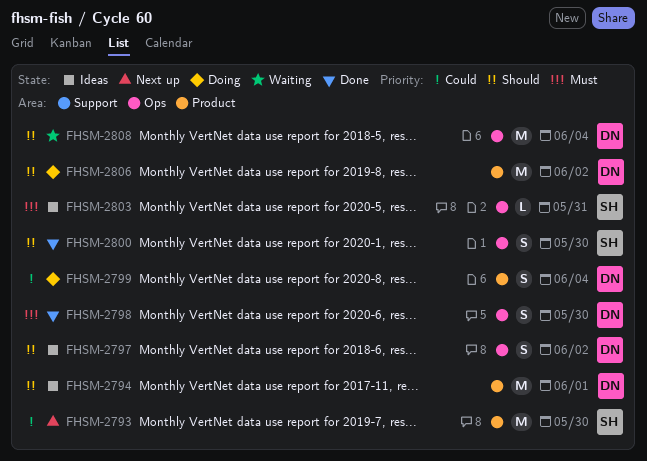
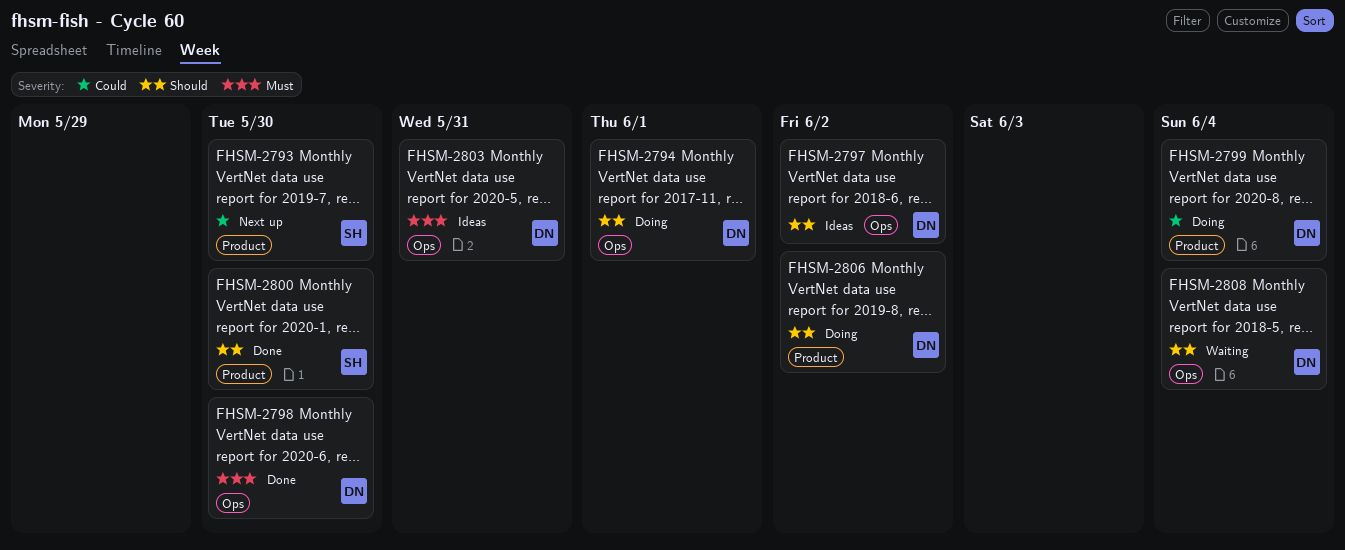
FHSM-2794, status: Ideas -> Doing
FHSM-2794, label: Product -> Ops
FHSM-2800, label: Ops -> Product
FHSM-2803, owner: SH -> DN

